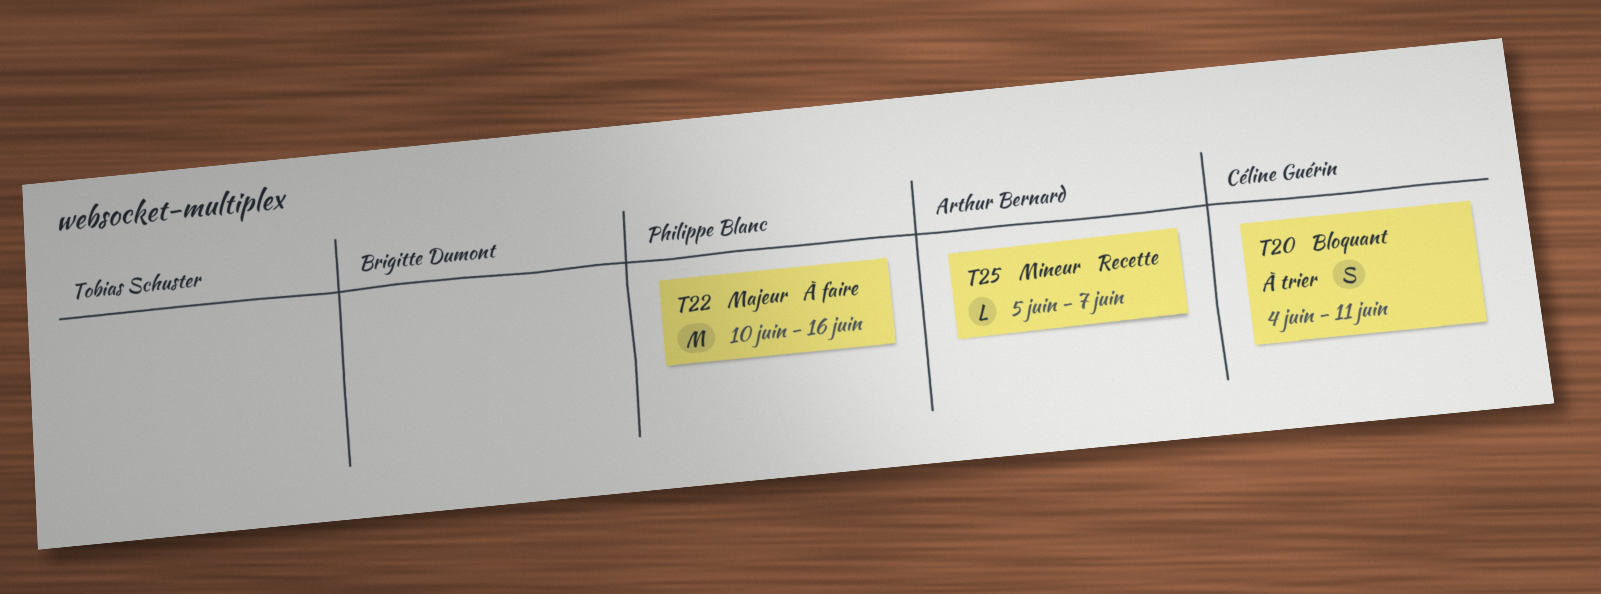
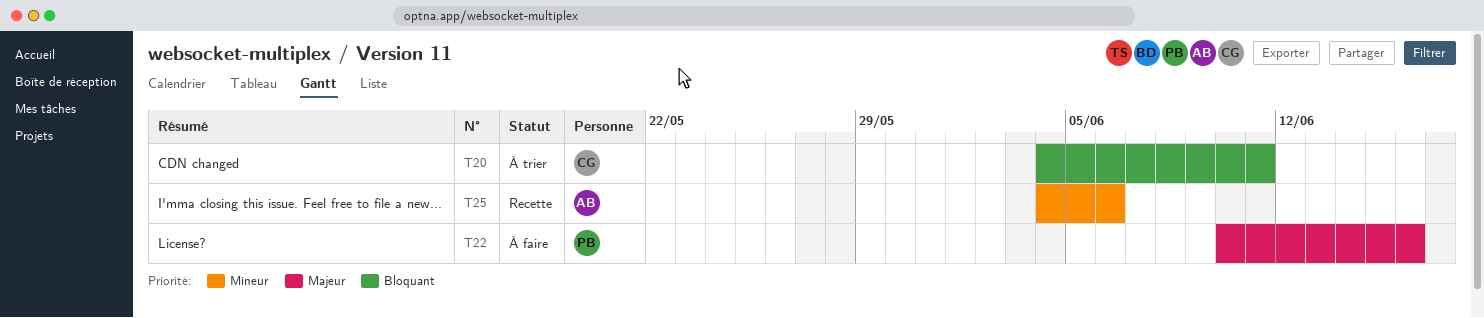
T25, start: Jun 5 -> Jun 4
T25, due: Jun 7 -> Jun 6

